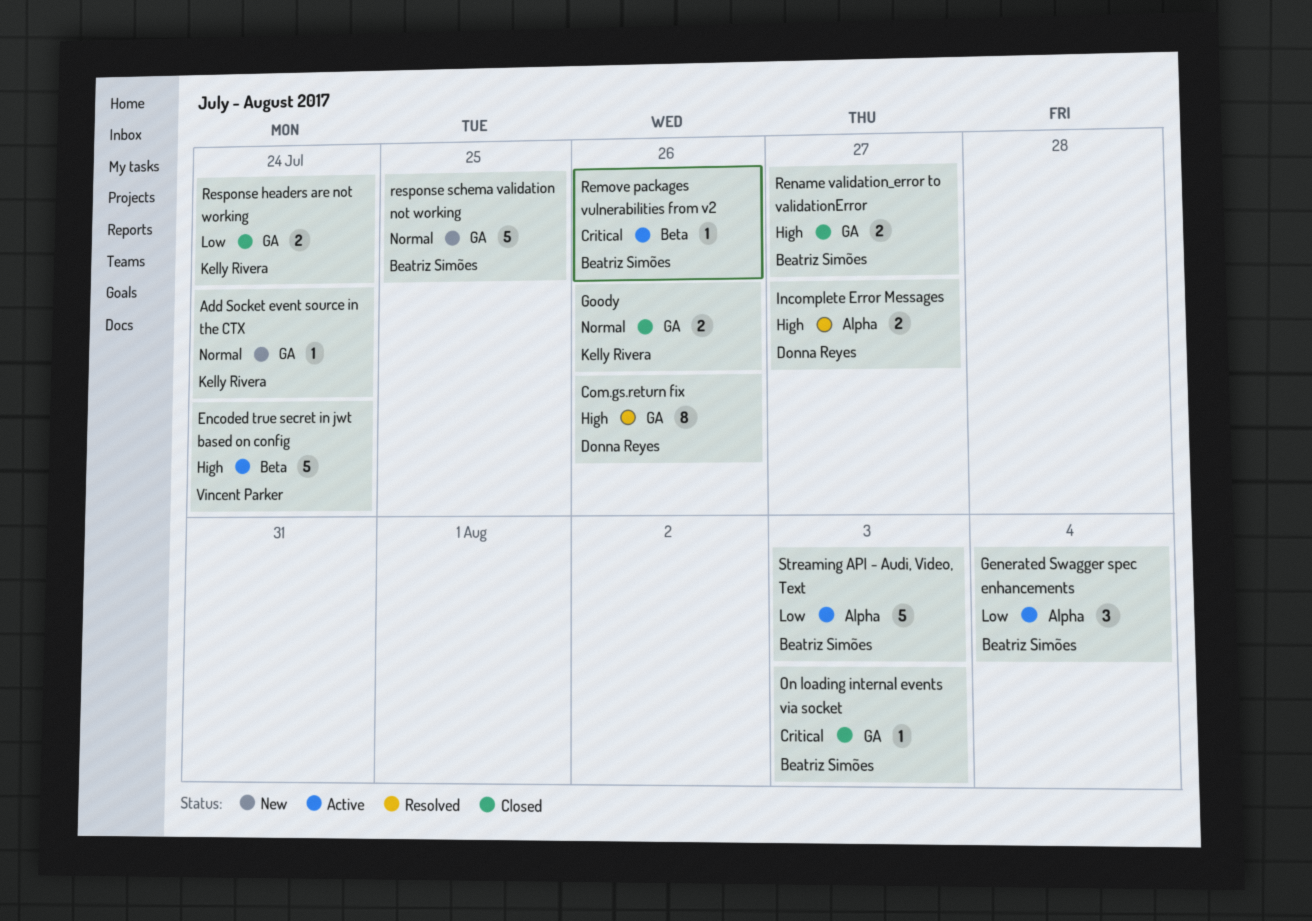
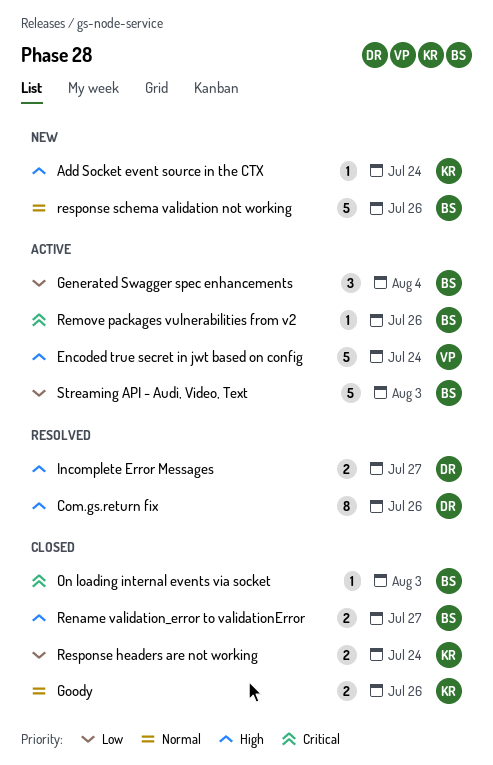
Add Socket event source in the CTX, priority: Normal -> High
response schema validation not working, due: Jul 25 -> Jul 26

